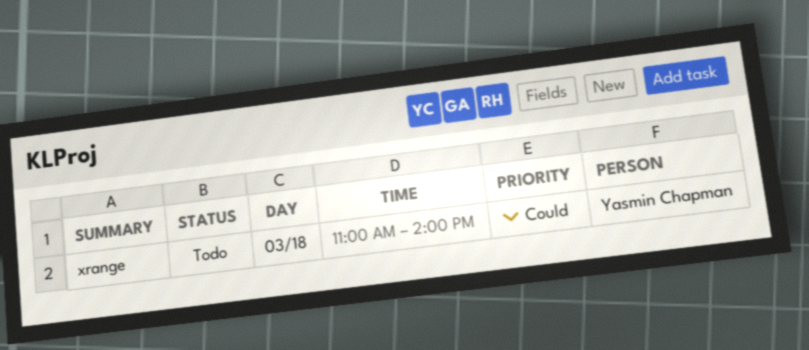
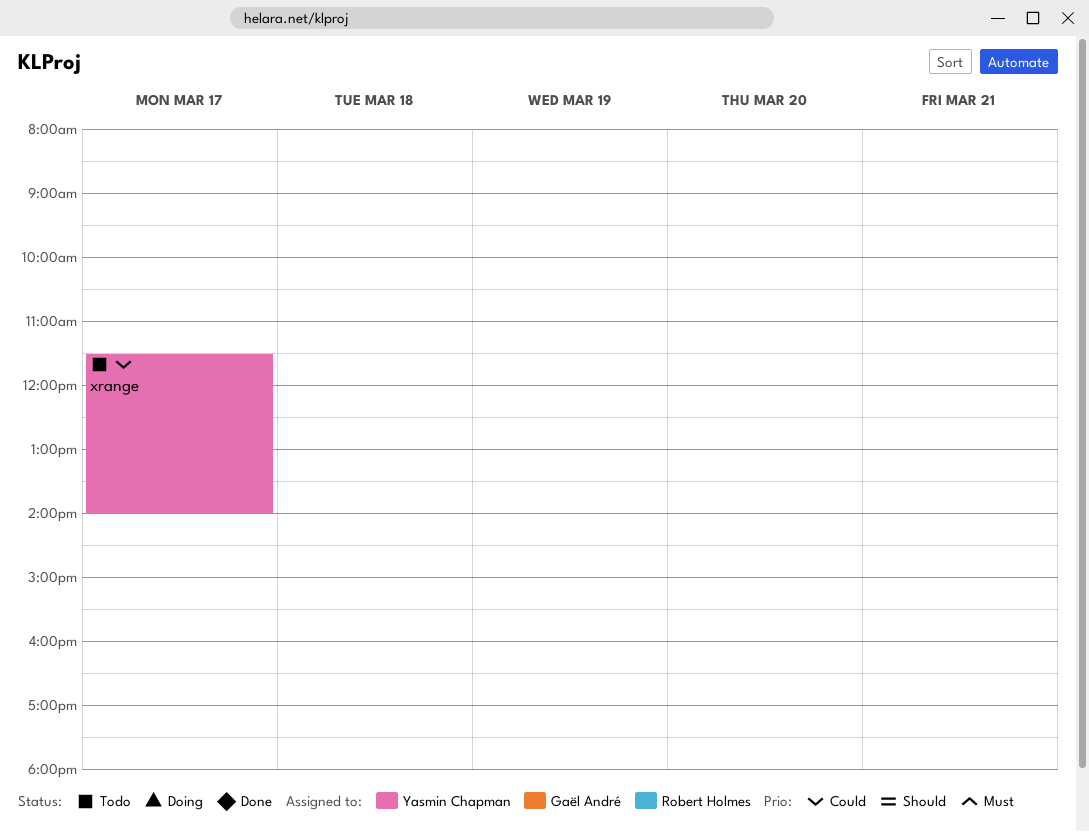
xrange, day: Mar 18 -> Mar 17
xrange, begins: 11:00 -> 11:30

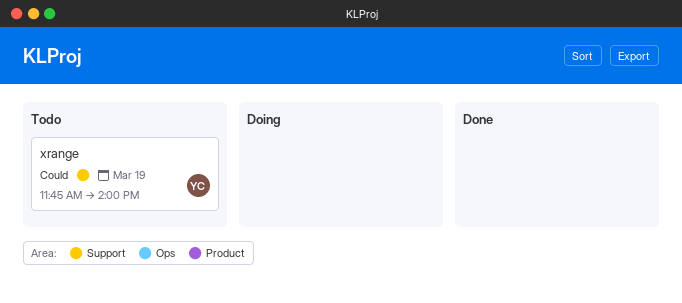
xrange, day: Mar 17 -> Mar 19
xrange, begins: 11:30 -> 11:45

